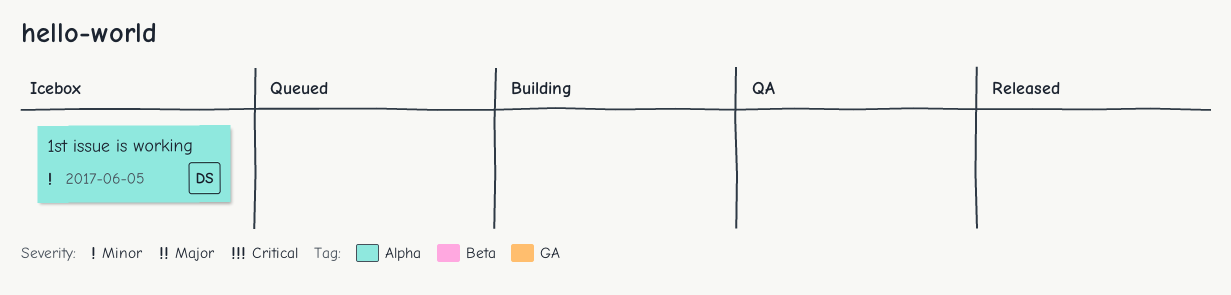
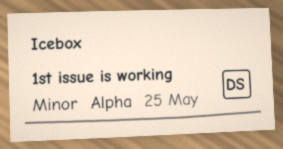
1st issue is working, due: Jun 5 -> May 25

